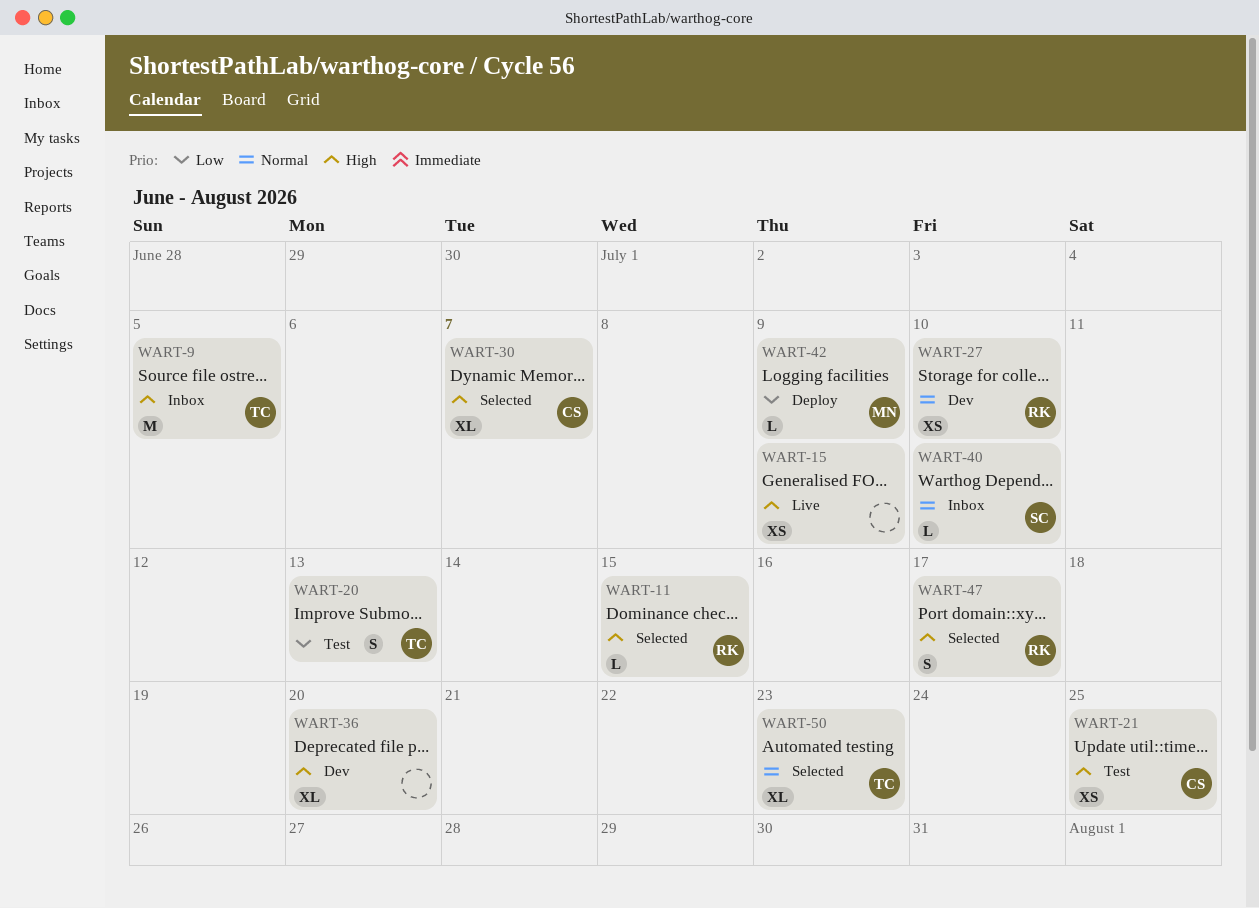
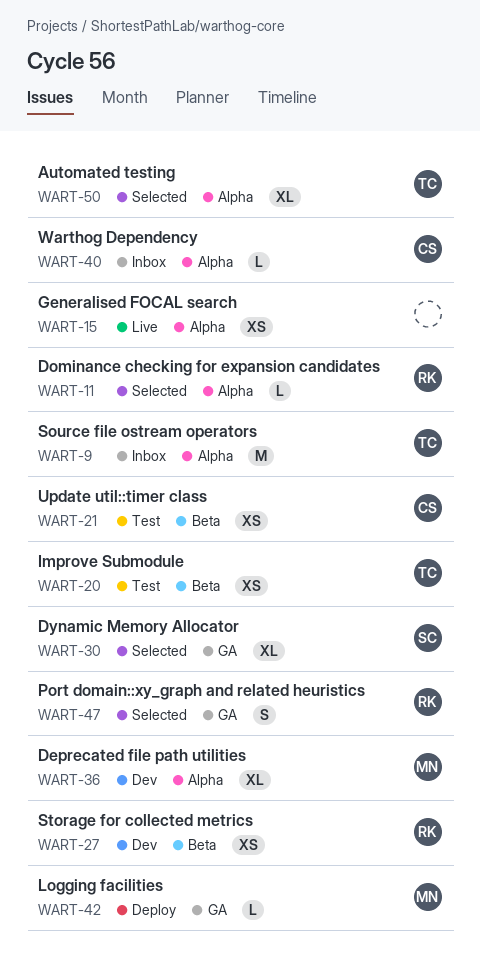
WART-20, estimate: S -> XS
WART-30, owner: CS -> SC
WART-36, owner: none -> MN
WART-40, owner: SC -> CS

